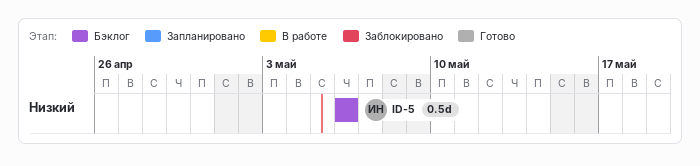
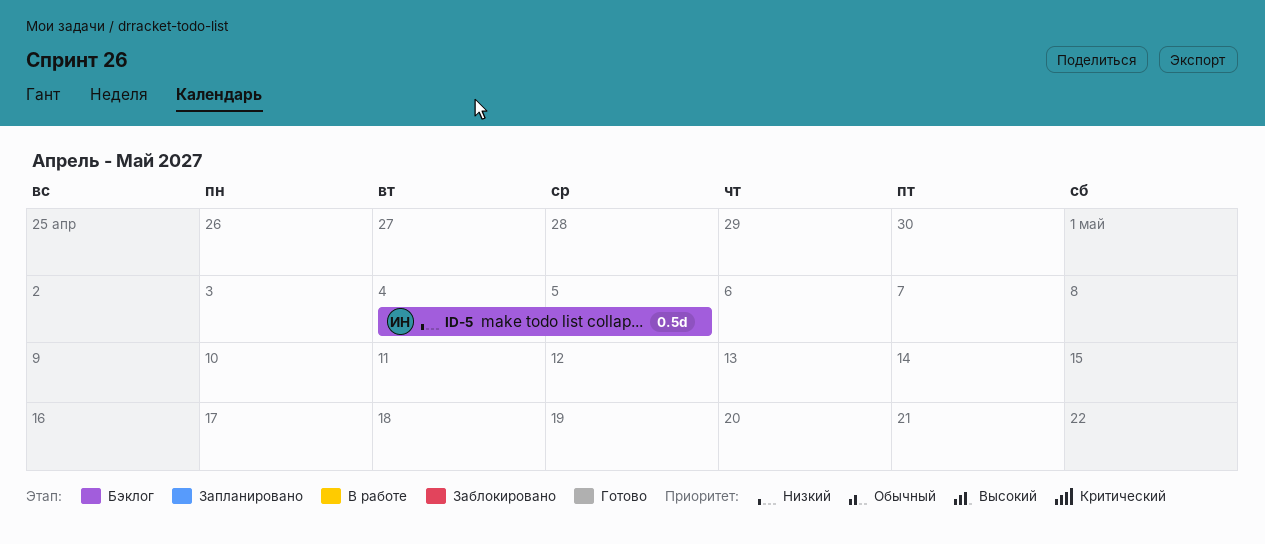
ID-5, start: May 6 -> May 4
ID-5, due: May 6 -> May 5

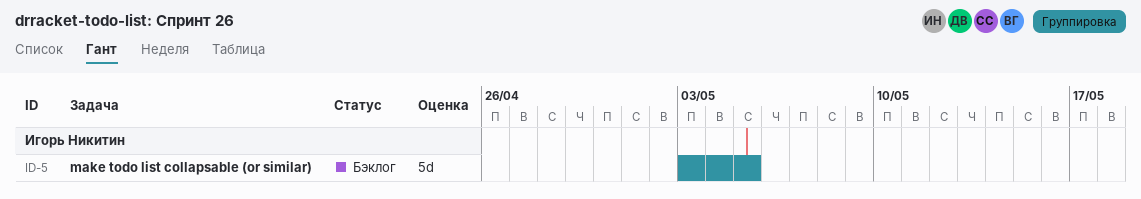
ID-5, estimate: 0.5d -> 5d
ID-5, start: May 4 -> May 3

